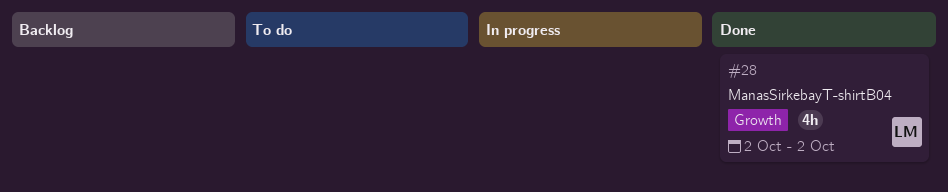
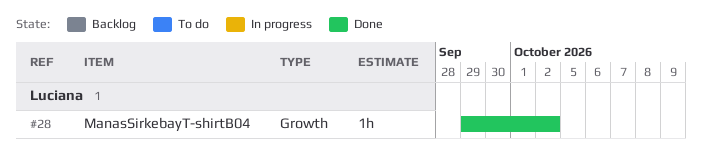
#28, estimate: 4h -> 1h
#28, start: Oct 2 -> Sep 29

